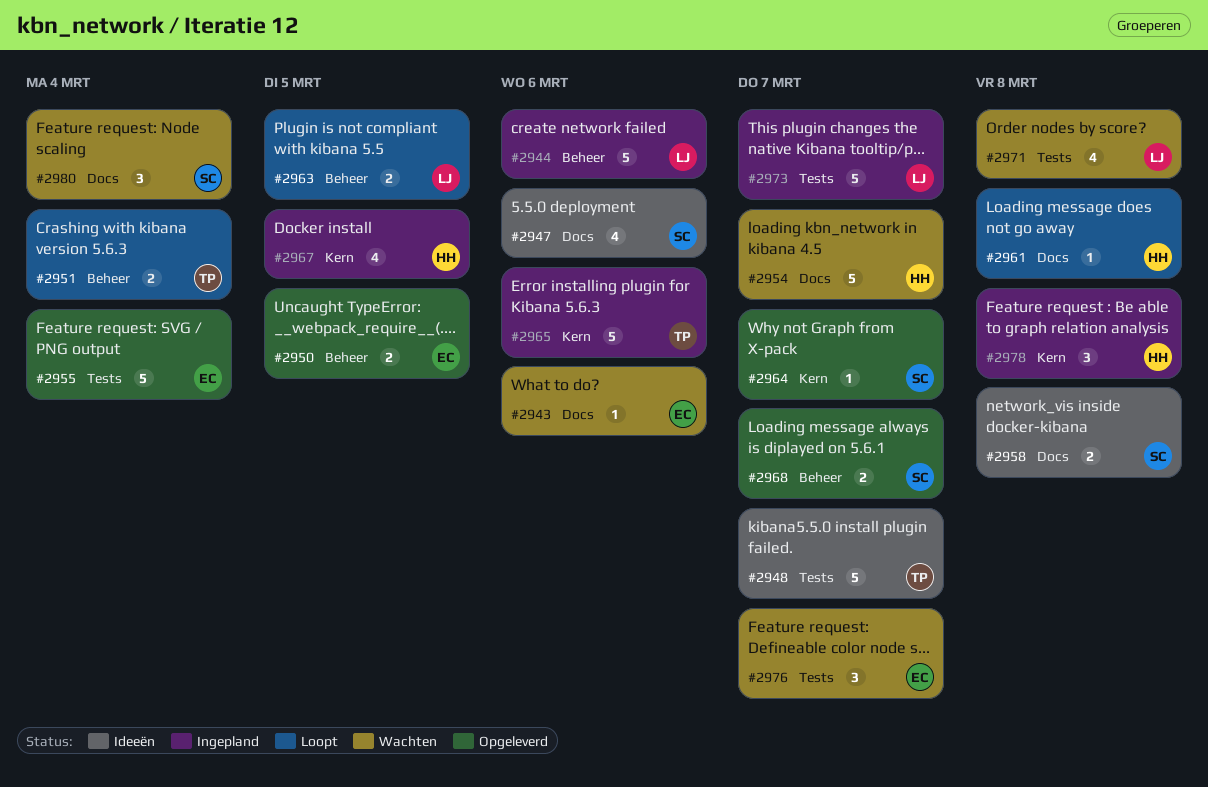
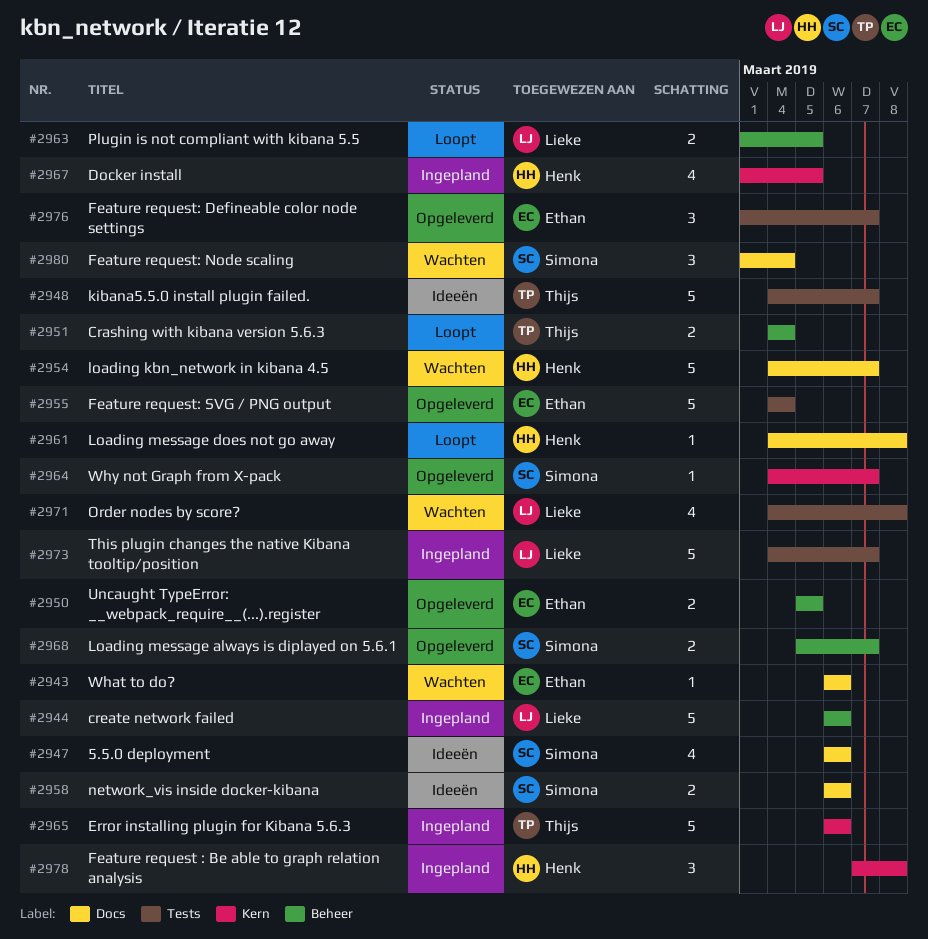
#2958, due: Mar 8 -> Mar 6
#2976, status: Wachten -> Opgeleverd

